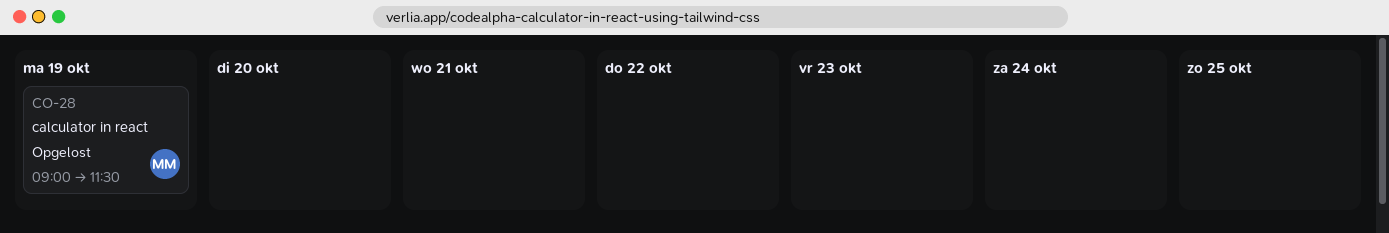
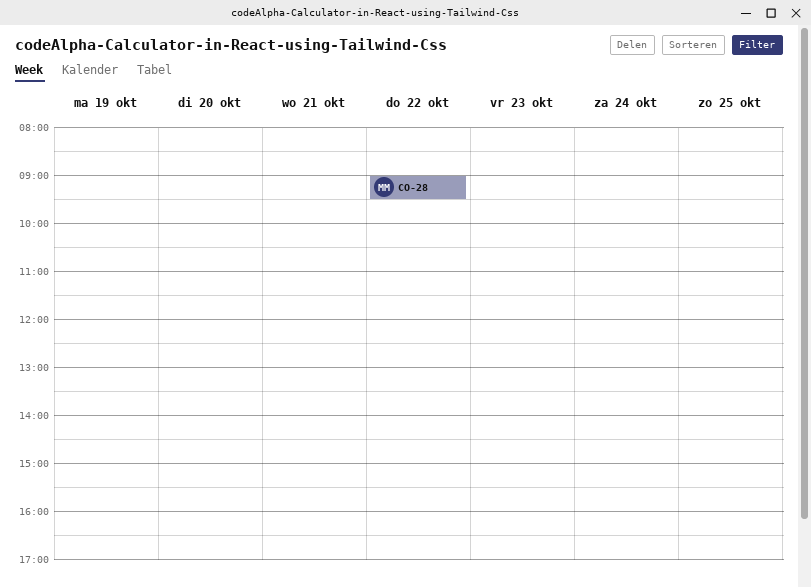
CO-28, day: Oct 19 -> Oct 22
CO-28, ends: 11:30 -> 09:30

